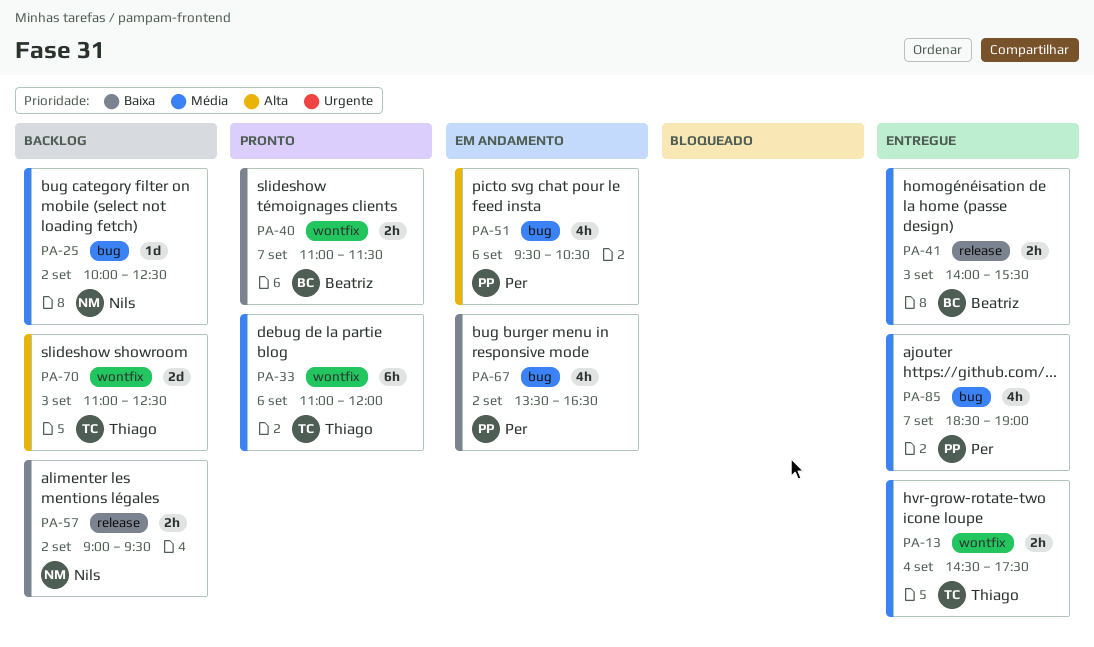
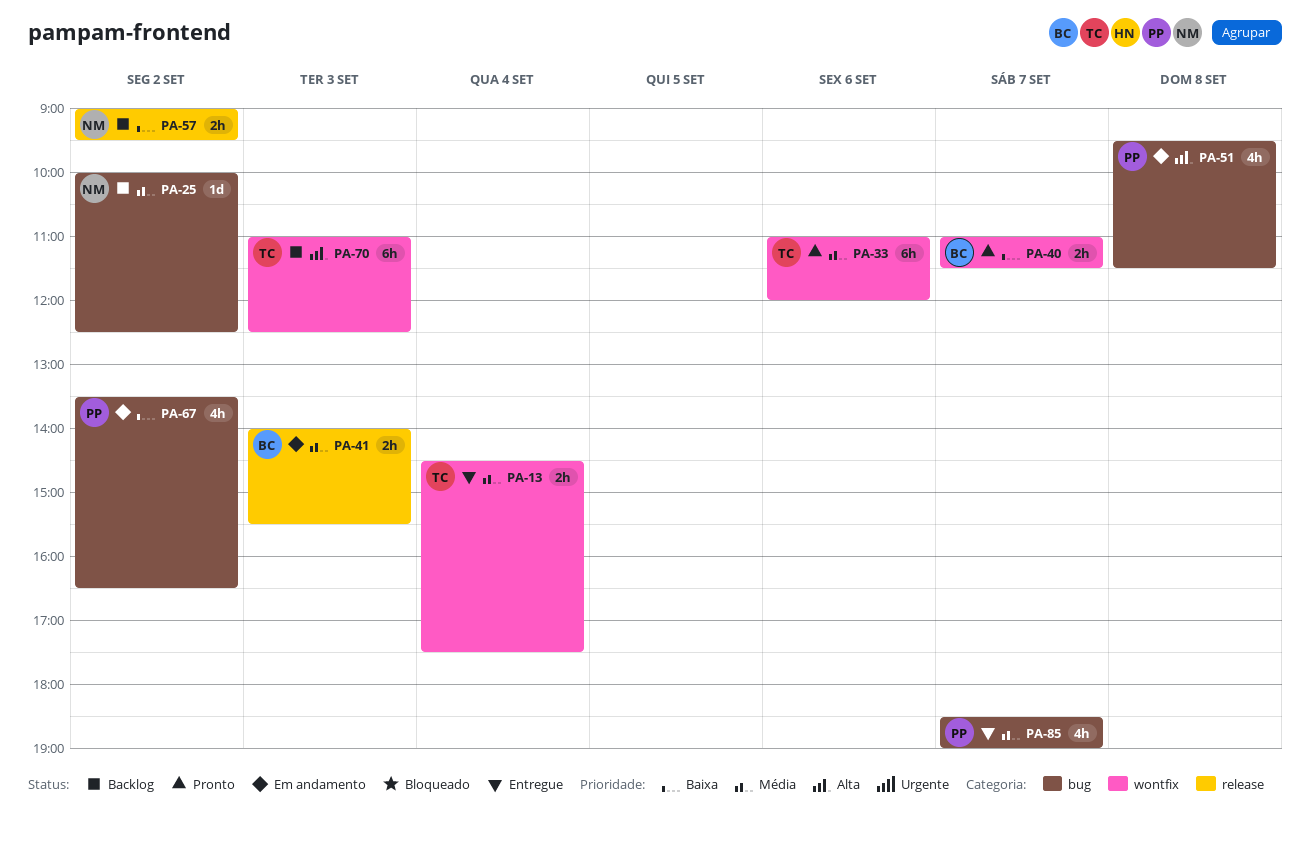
PA-41, status: Entregue -> Em andamento
PA-51, day: Sep 6 -> Sep 8
PA-51, ends: 10:30 -> 11:30
PA-70, estimate: 2d -> 6h

